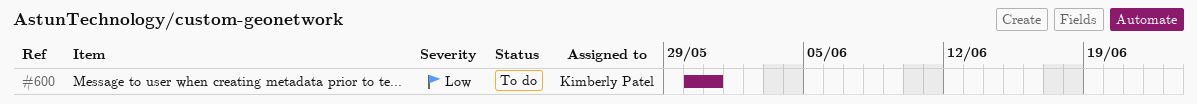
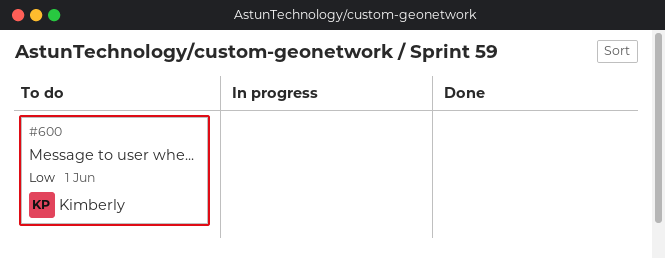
#600, due: May 31 -> Jun 1

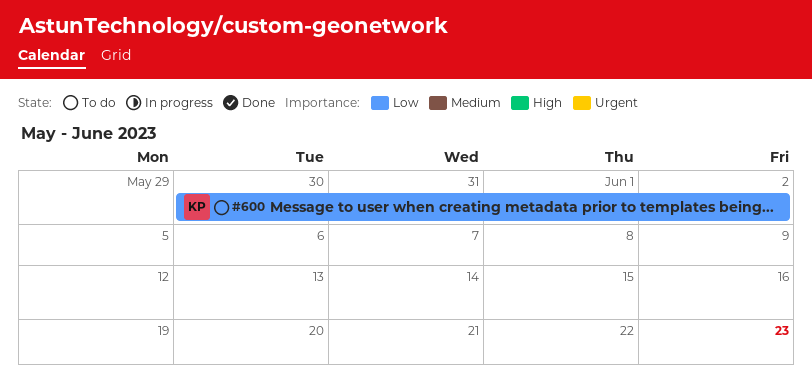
#600, due: Jun 1 -> Jun 2

